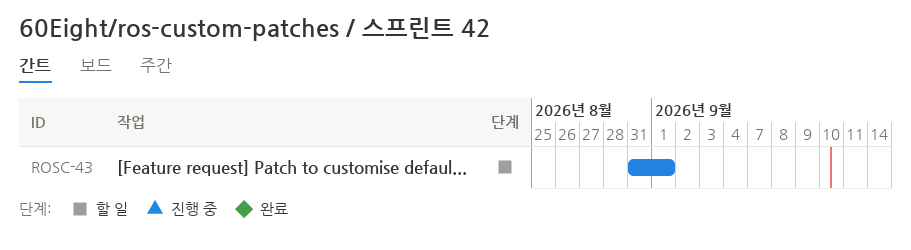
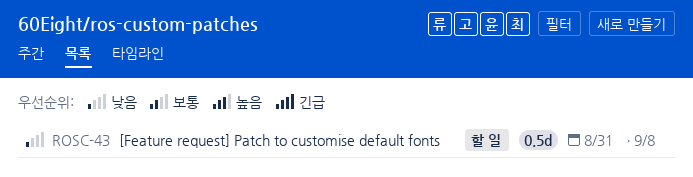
ROSC-43, due: Sep 1 -> Sep 8

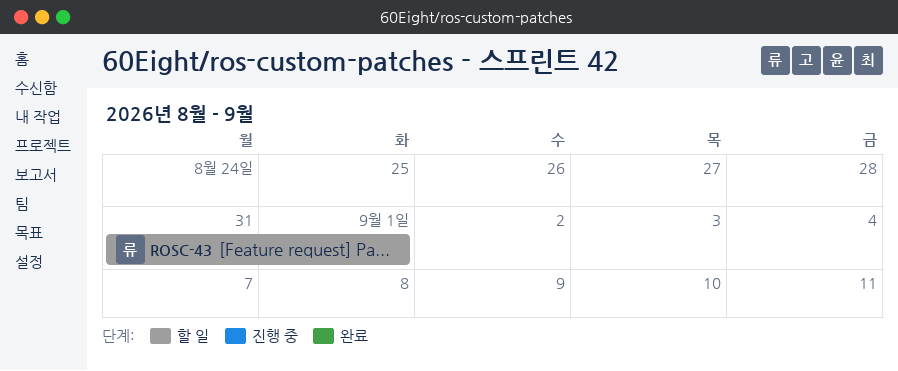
ROSC-43, due: Sep 8 -> Sep 1

